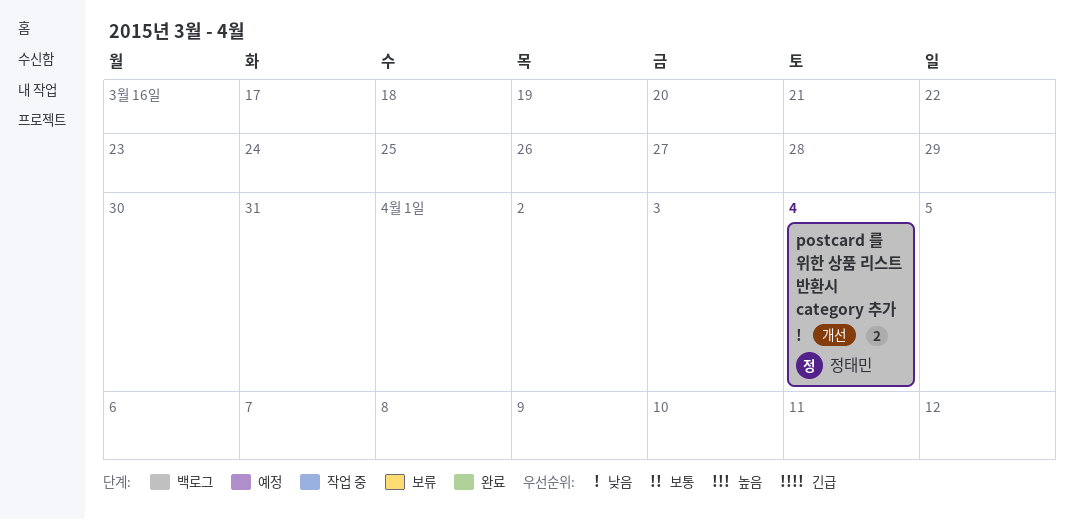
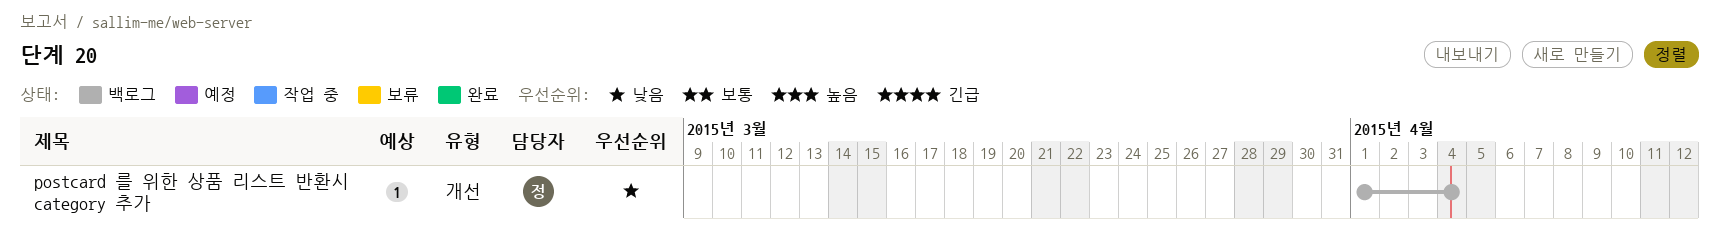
postcard 를 위한 상품 리스트 반환시 category 추가, estimate: 2 -> 1

